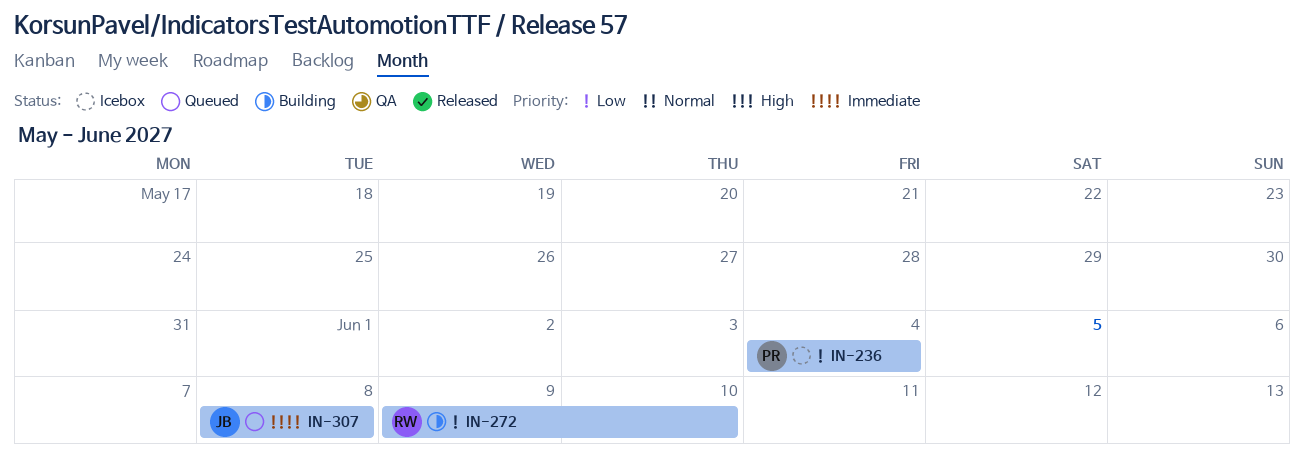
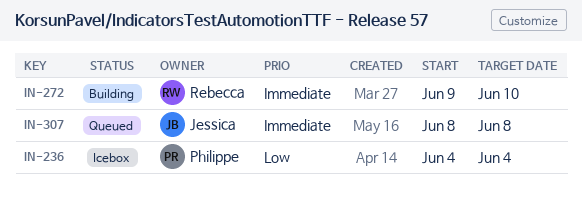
IN-272, priority: Low -> Immediate

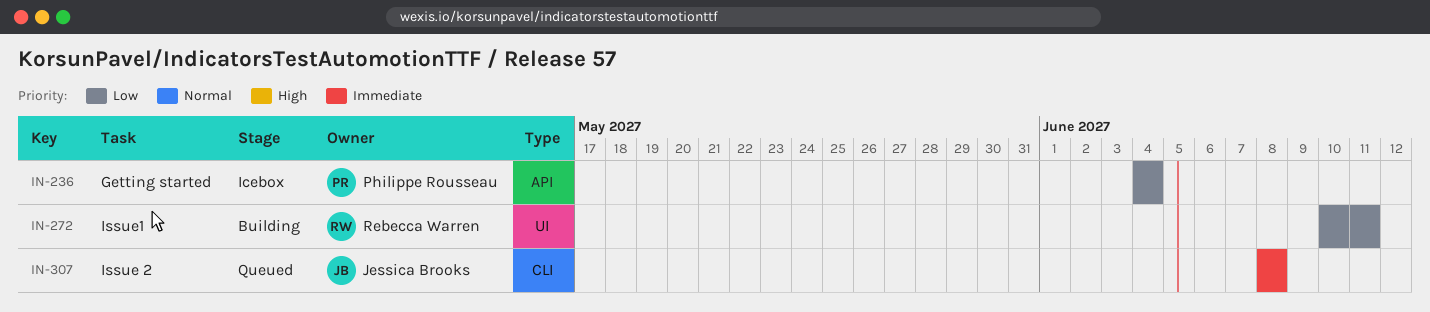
IN-272, priority: Immediate -> Low
IN-272, start: Jun 9 -> Jun 10
IN-272, due: Jun 10 -> Jun 11

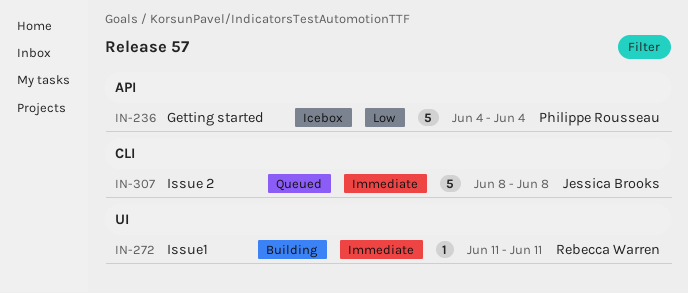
IN-272, priority: Low -> Immediate
IN-272, start: Jun 10 -> Jun 11

